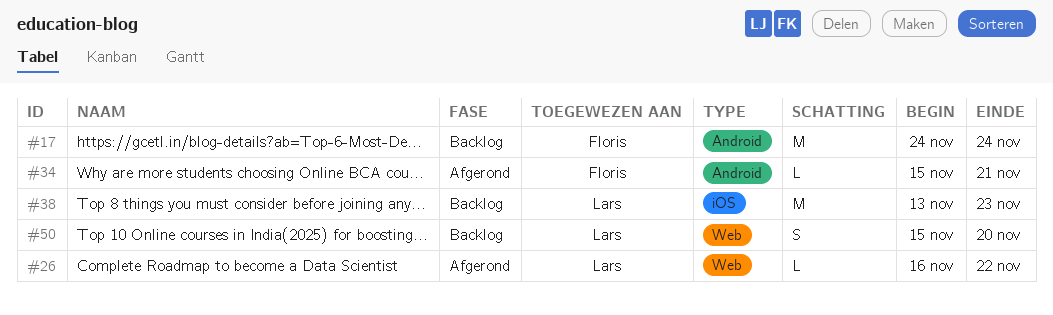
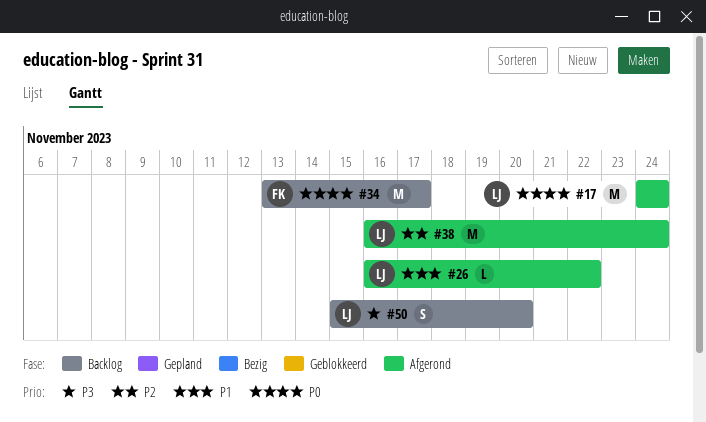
#17, status: Backlog -> Afgerond
#17, owner: Floris -> Lars
#34, status: Afgerond -> Backlog
#34, estimate: L -> M
#34, start: Nov 15 -> Nov 13
#34, due: Nov 21 -> Nov 17
#38, status: Backlog -> Afgerond
#38, start: Nov 13 -> Nov 16
#38, due: Nov 23 -> Nov 24

